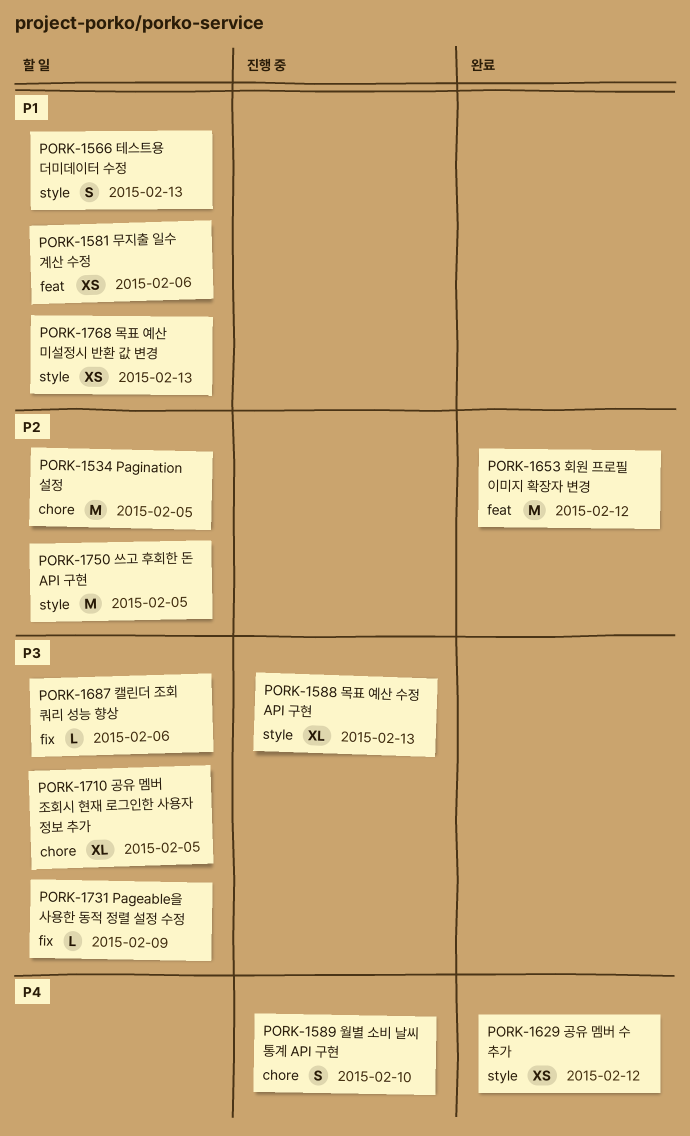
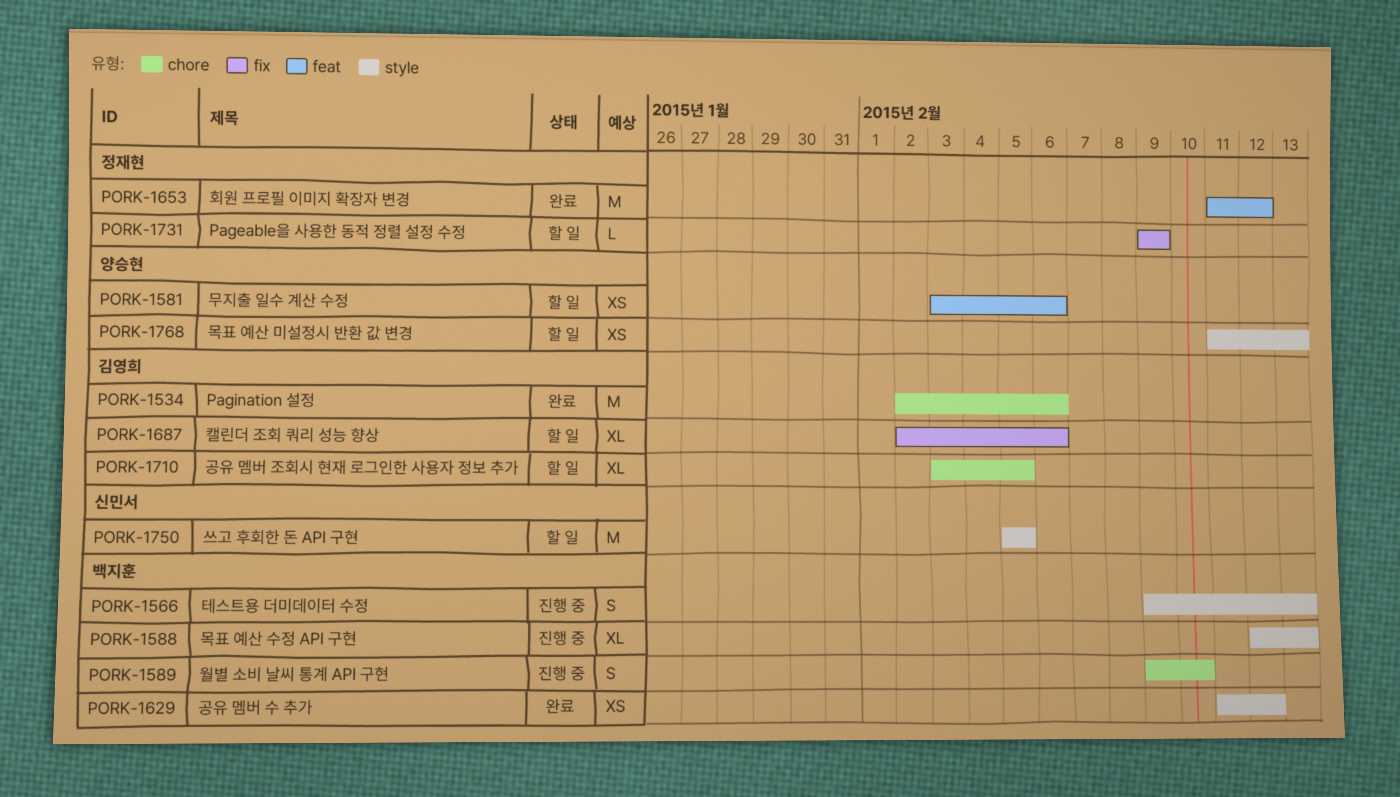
PORK-1534, status: 할 일 -> 완료
PORK-1534, due: Feb 5 -> Feb 6
PORK-1566, status: 할 일 -> 진행 중
PORK-1687, estimate: L -> XL

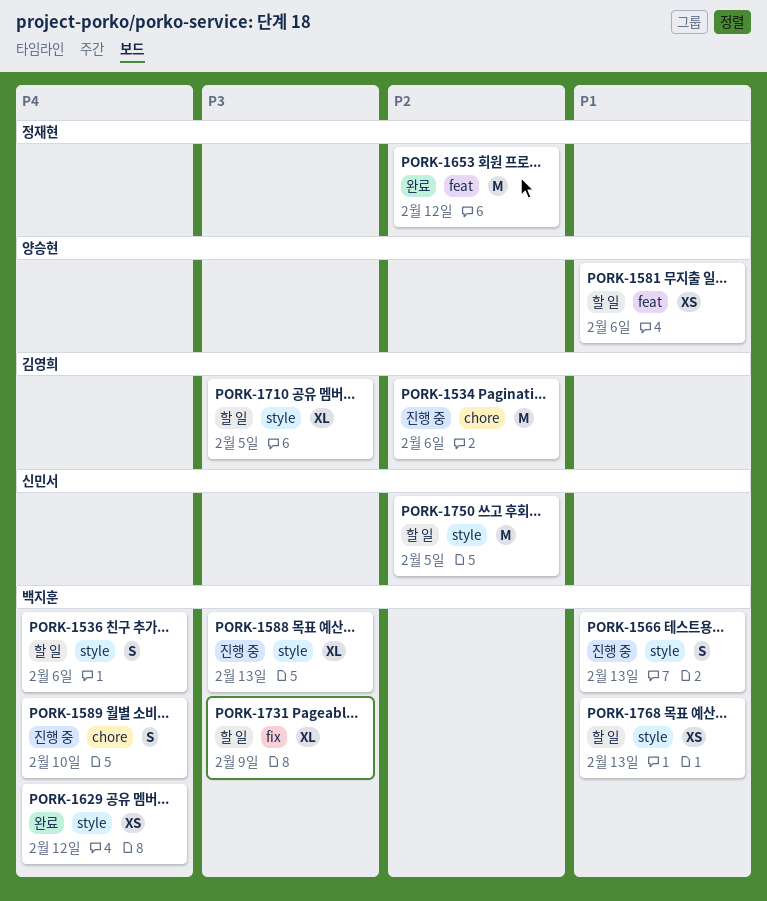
PORK-1534, status: 완료 -> 진행 중
PORK-1536: none -> present
PORK-1687: present -> none
PORK-1710, label: chore -> style
PORK-1731, owner: 정재현 -> 백지훈
PORK-1731, estimate: L -> XL
PORK-1768, owner: 양승현 -> 백지훈

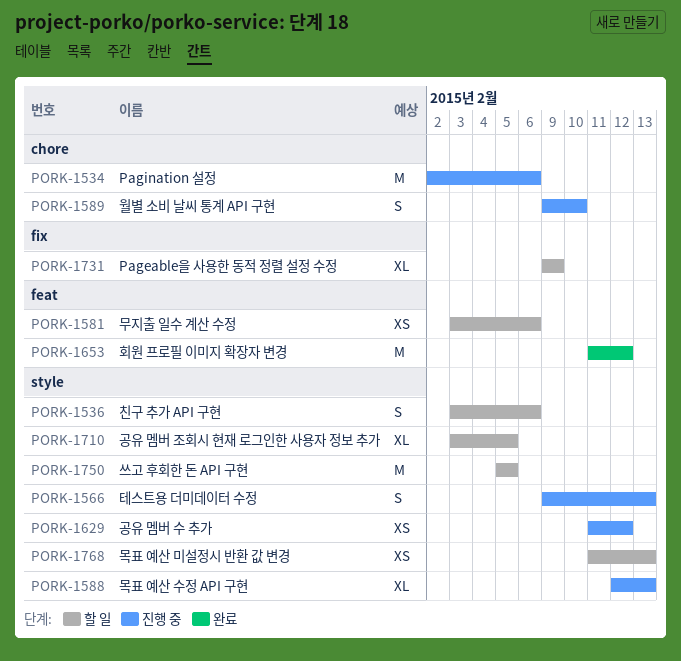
PORK-1629, status: 완료 -> 진행 중

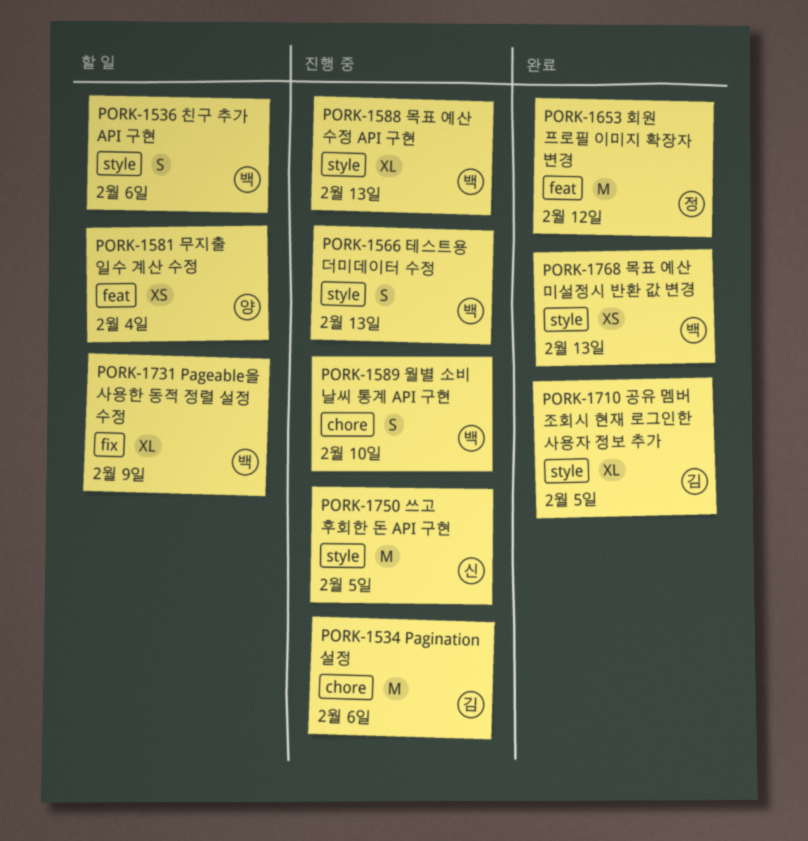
PORK-1581, due: Feb 6 -> Feb 4
PORK-1629: present -> none
PORK-1710, status: 할 일 -> 완료
PORK-1750, status: 할 일 -> 진행 중
PORK-1768, status: 할 일 -> 완료

